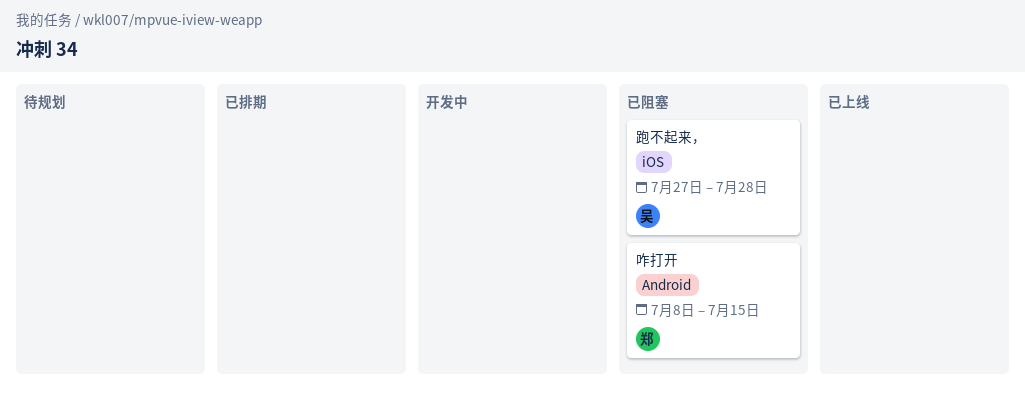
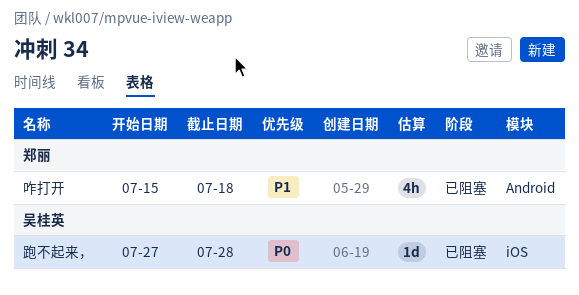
咋打开, start: Jul 8 -> Jul 15
咋打开, due: Jul 15 -> Jul 18

